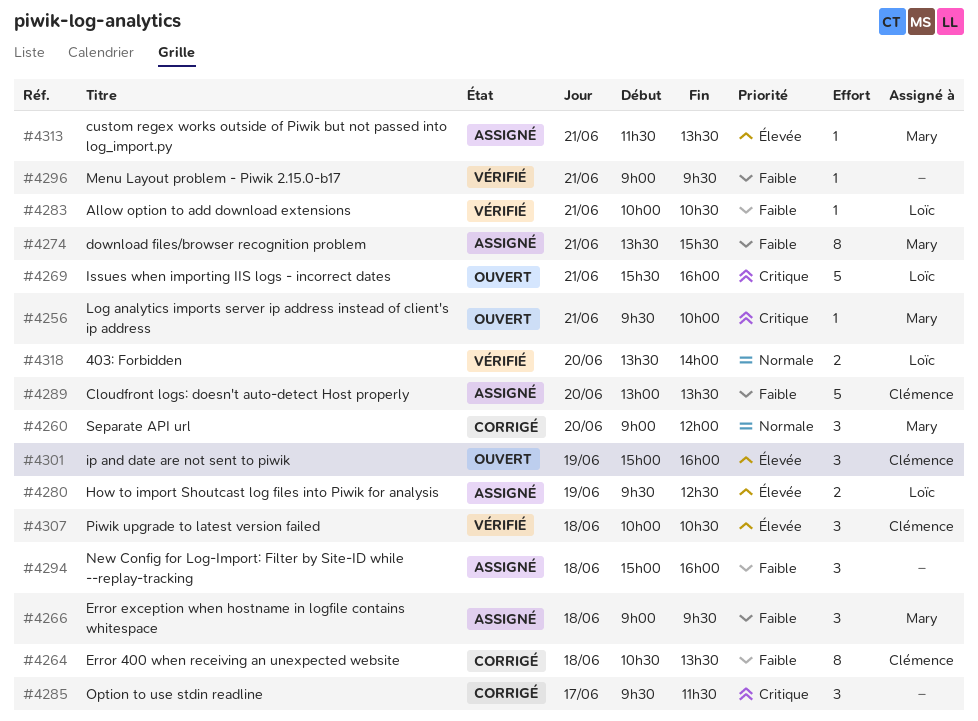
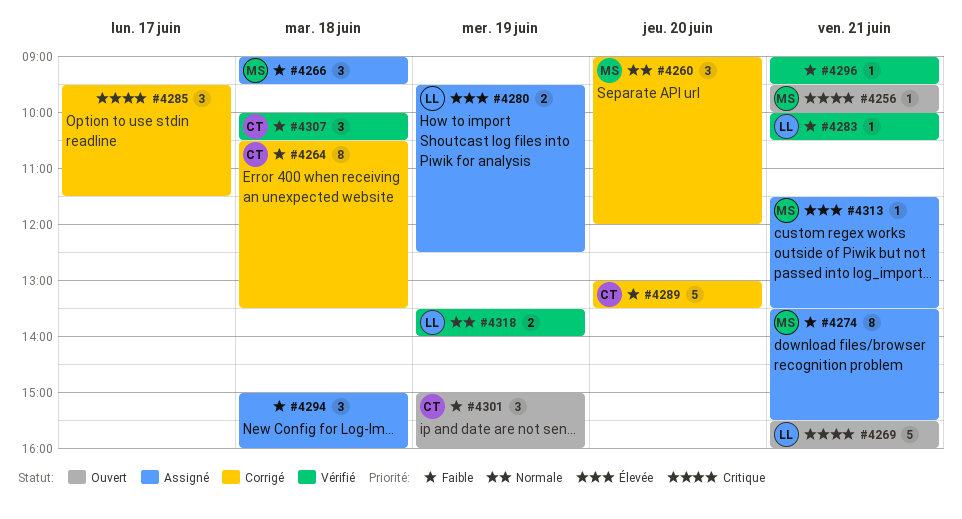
#4289, status: Assigné -> Corrigé
#4301, priority: Élevée -> Faible
#4307, priority: Élevée -> Faible
#4318, day: Jun 20 -> Jun 19

